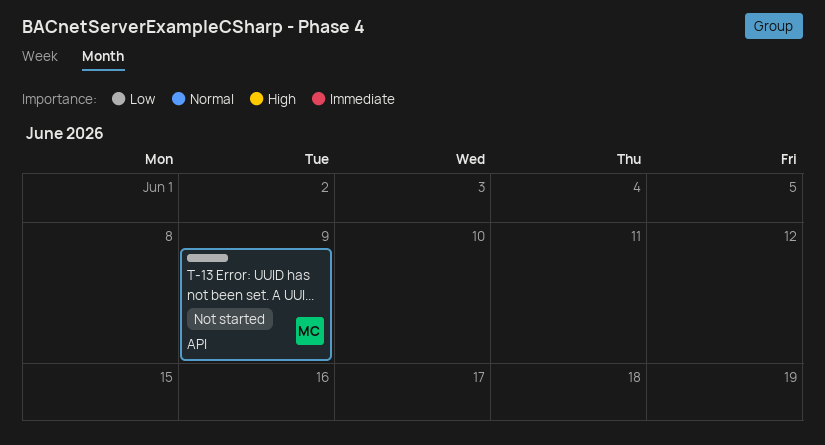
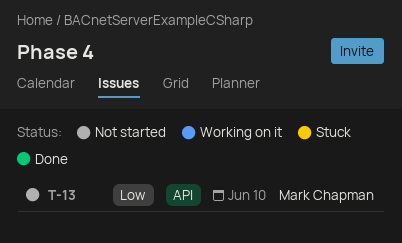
T-13, due: Jun 9 -> Jun 10

